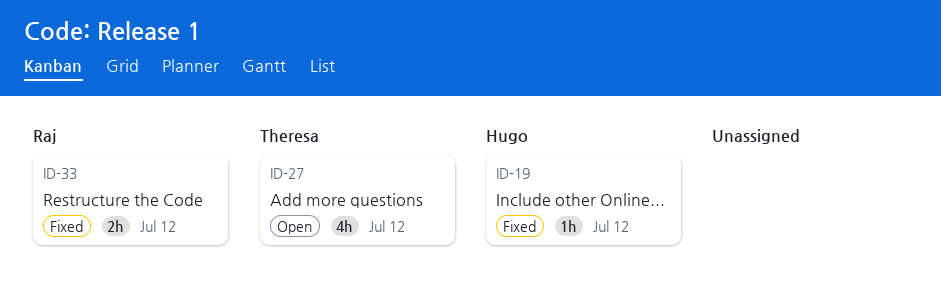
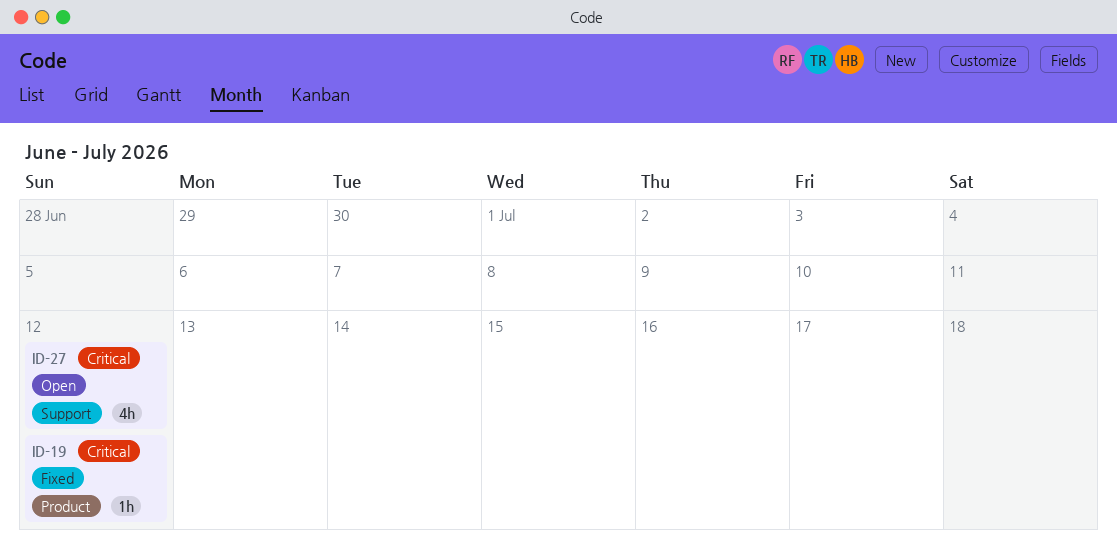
ID-33: present -> none

